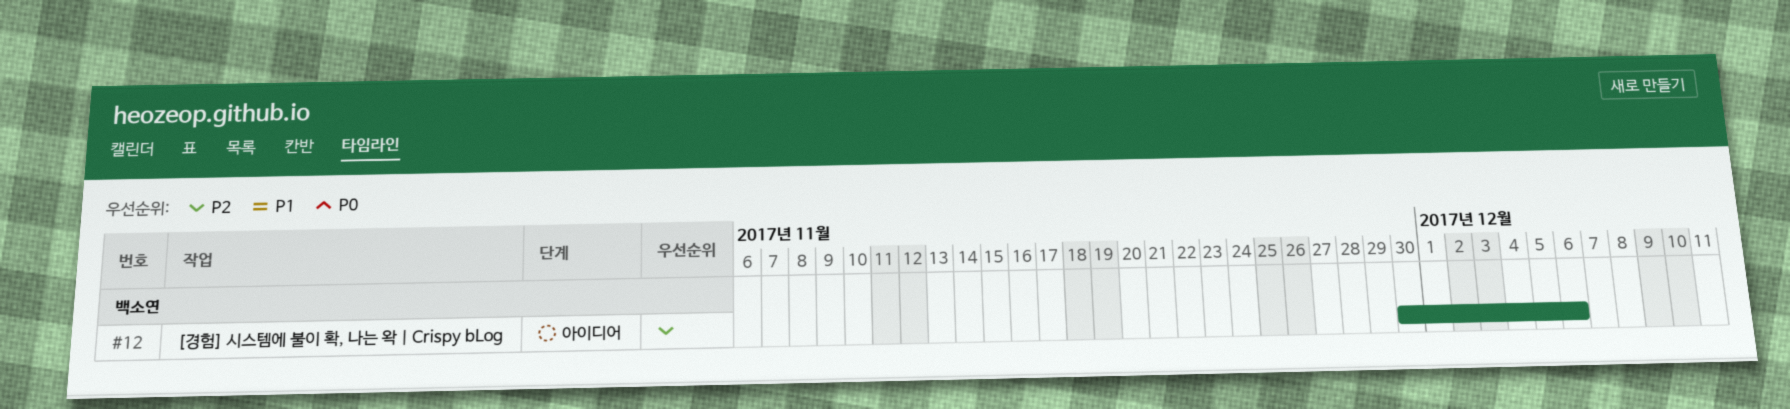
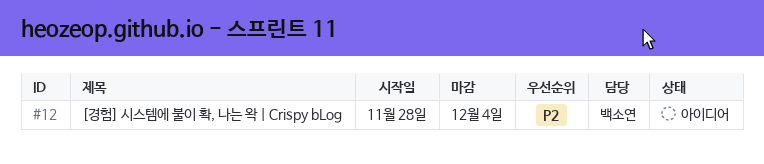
#12, start: Nov 30 -> Nov 28
#12, due: Dec 6 -> Dec 4

